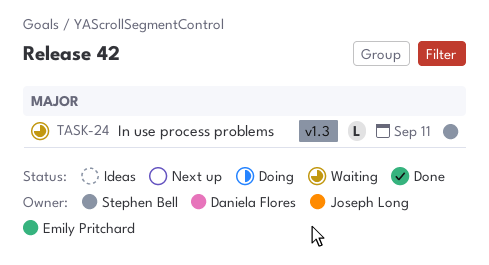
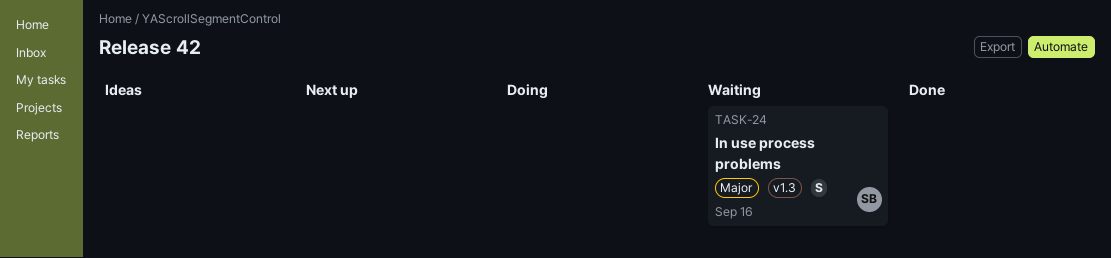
TASK-24, estimate: L -> S
TASK-24, due: Sep 11 -> Sep 16

